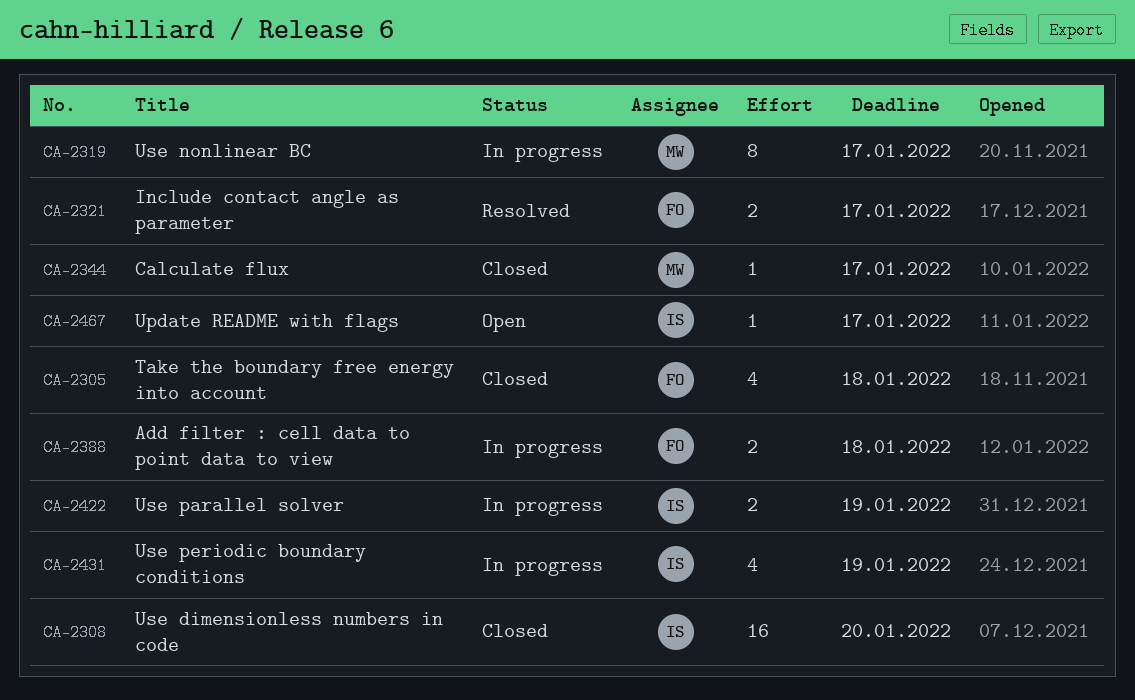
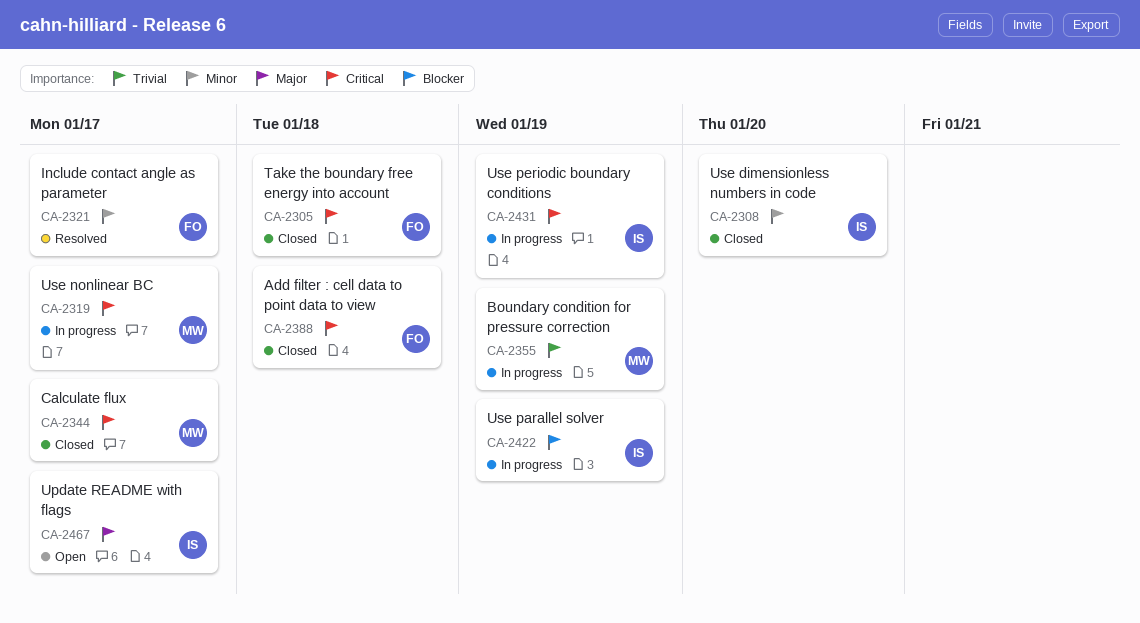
CA-2355: none -> present
CA-2388, status: In progress -> Closed

